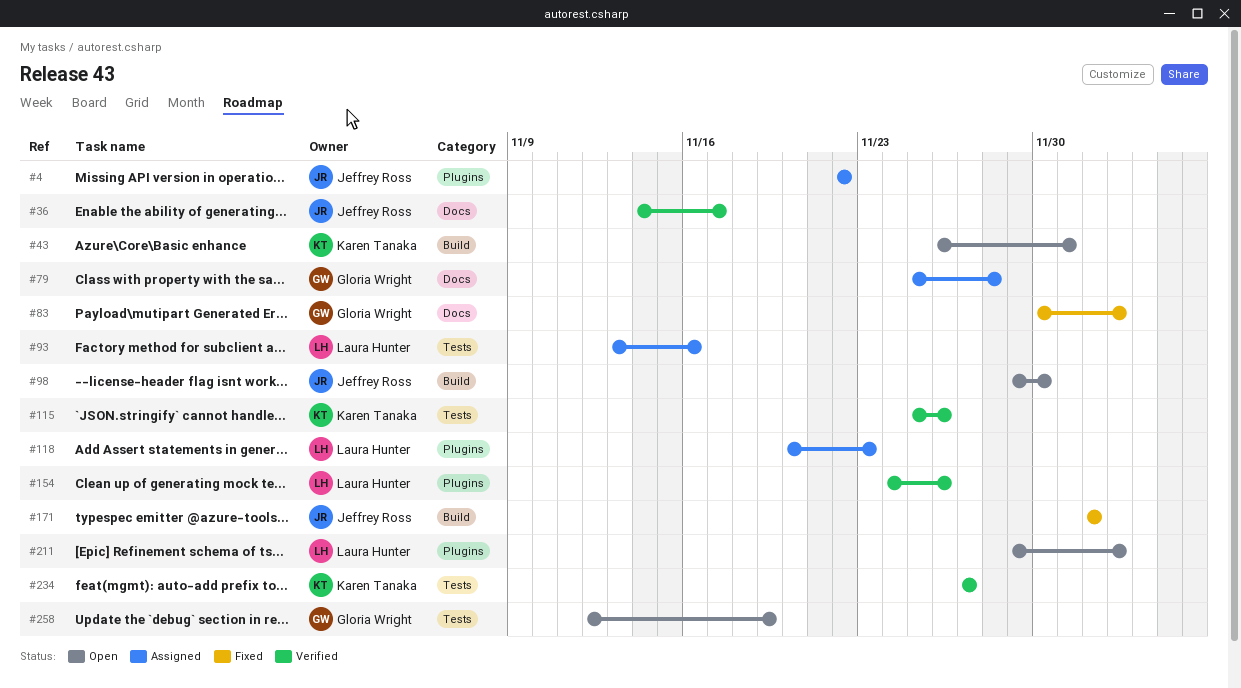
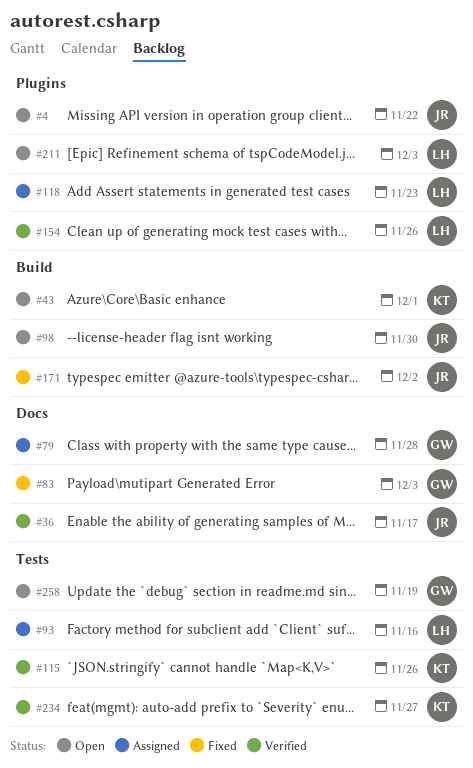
#4, status: Assigned -> Open

